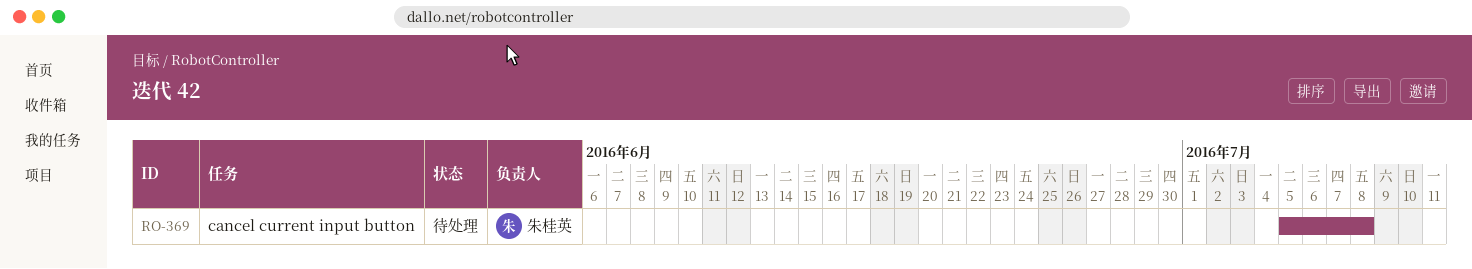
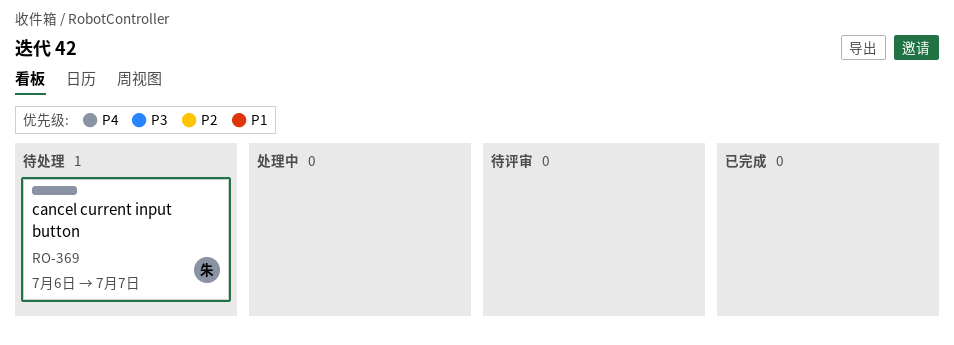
RO-369, start: Jul 5 -> Jul 6
RO-369, due: Jul 8 -> Jul 7

